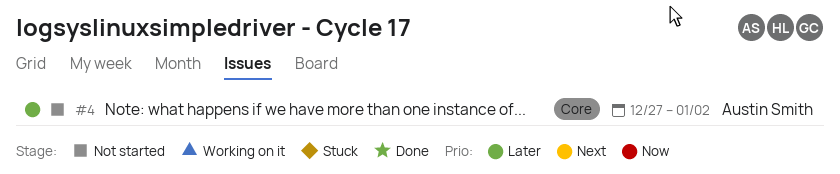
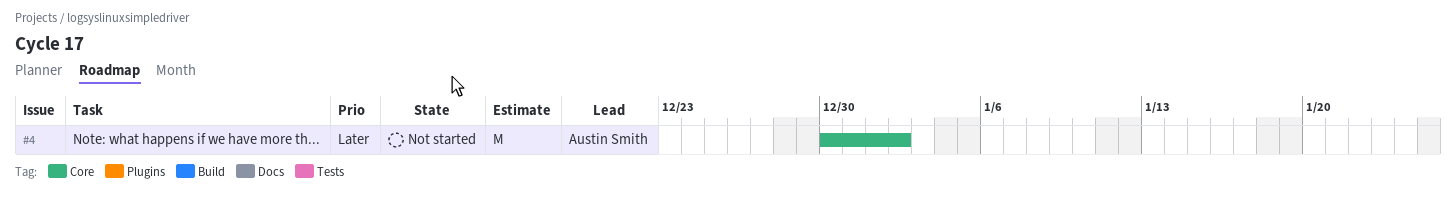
#4, start: Dec 27 -> Dec 30

